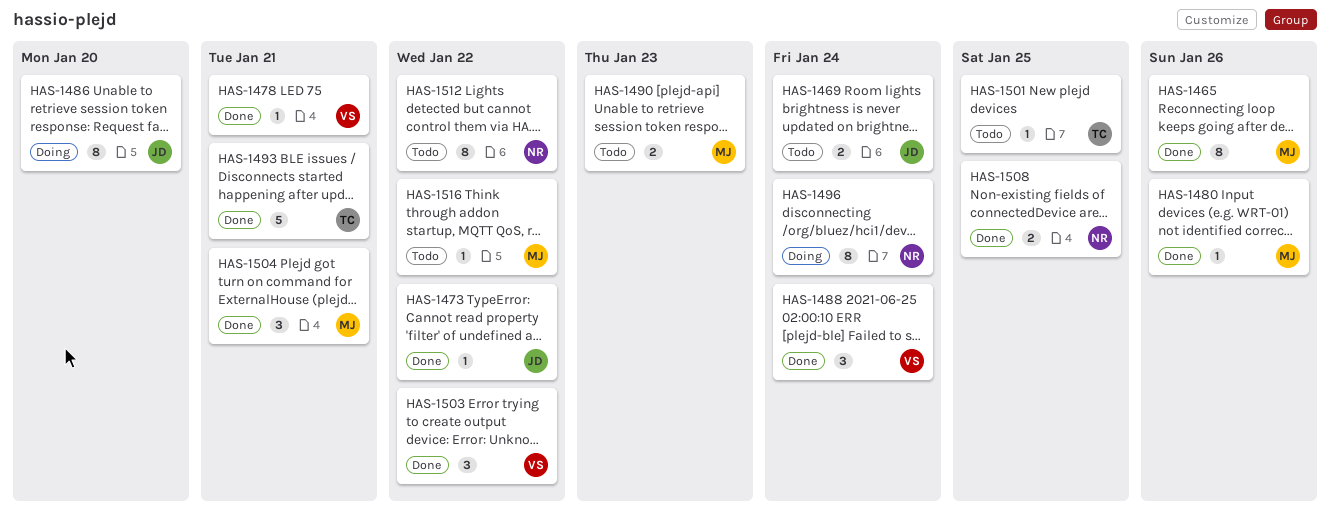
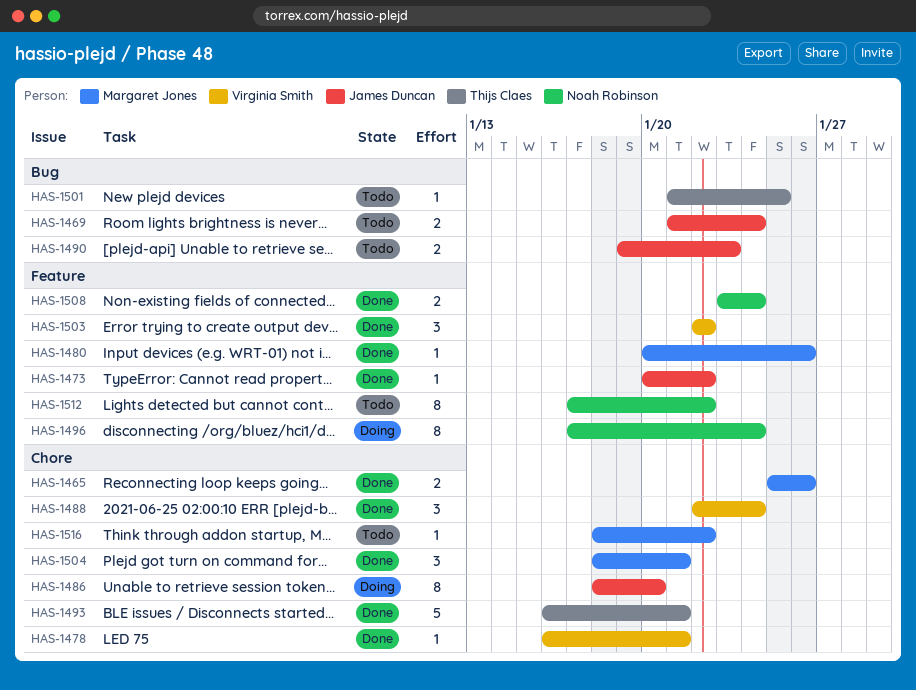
HAS-1465, estimate: 8 -> 2
HAS-1490, owner: Margaret Jones -> James Duncan
HAS-1508, due: Jan 25 -> Jan 24

